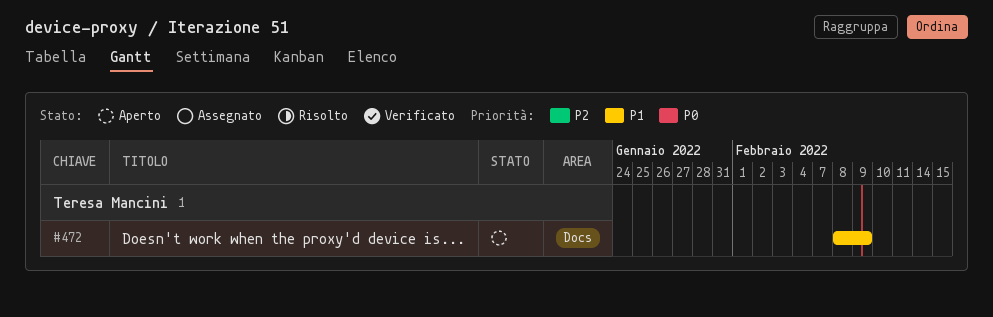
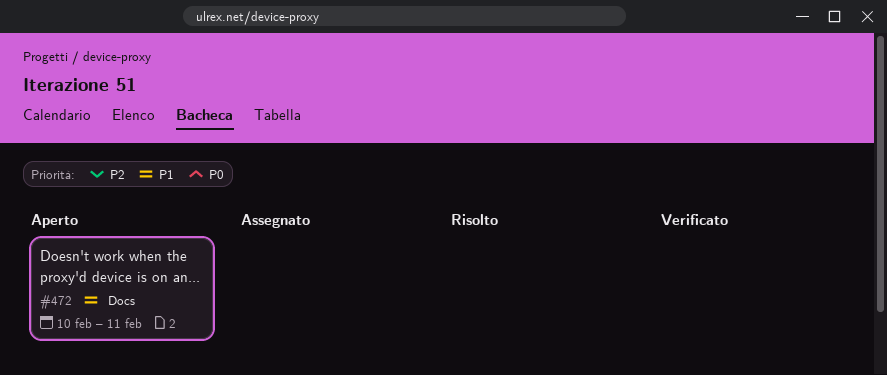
#472, start: Feb 8 -> Feb 10
#472, due: Feb 9 -> Feb 11

